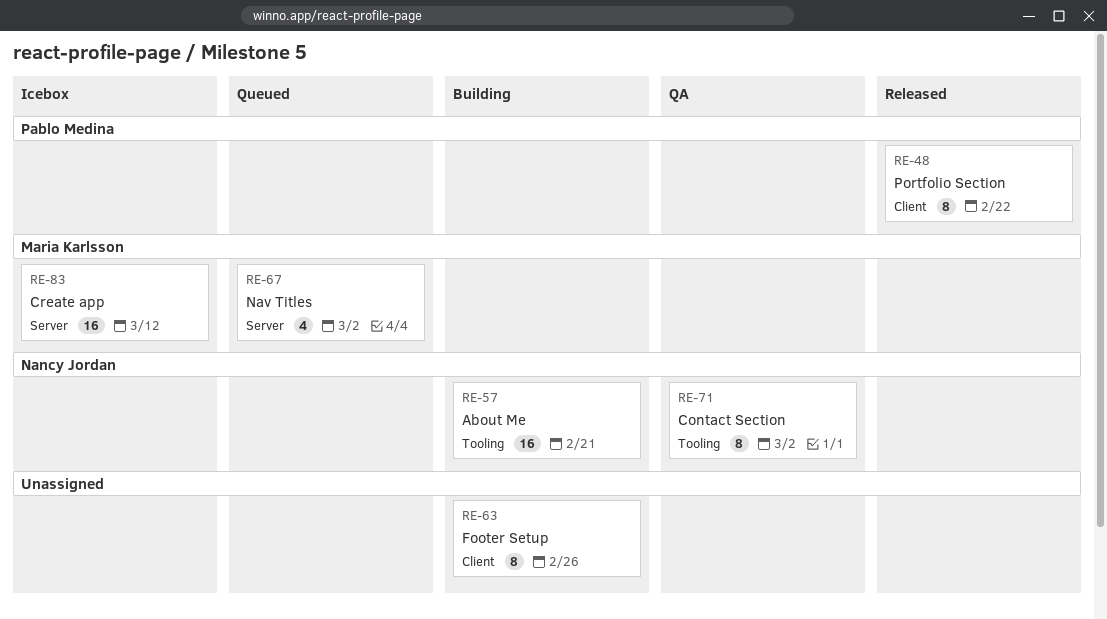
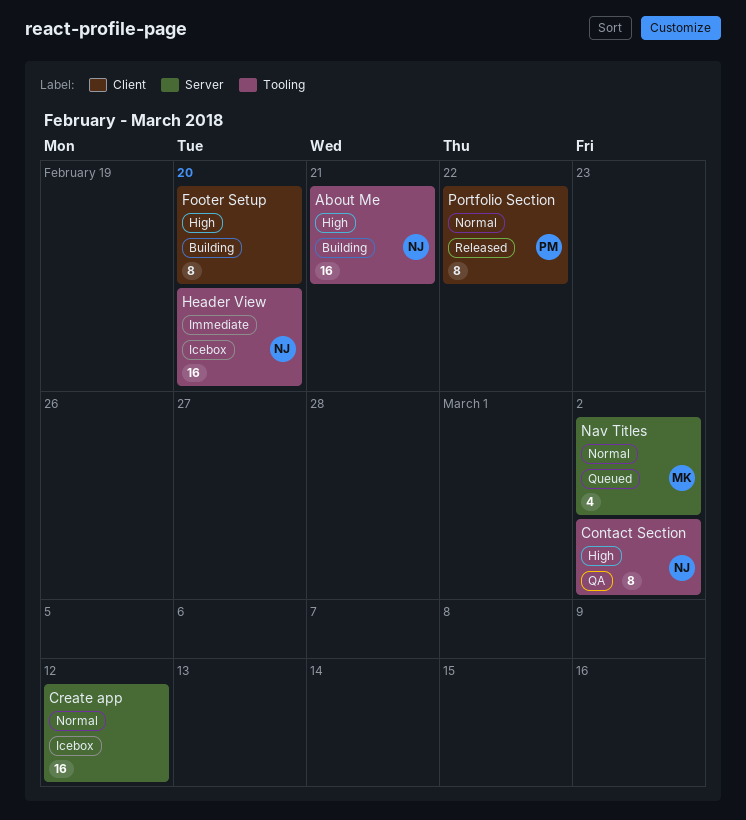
Create app, owner: Maria Karlsson -> none
Footer Setup, due: Feb 26 -> Feb 20
Header View: none -> present

